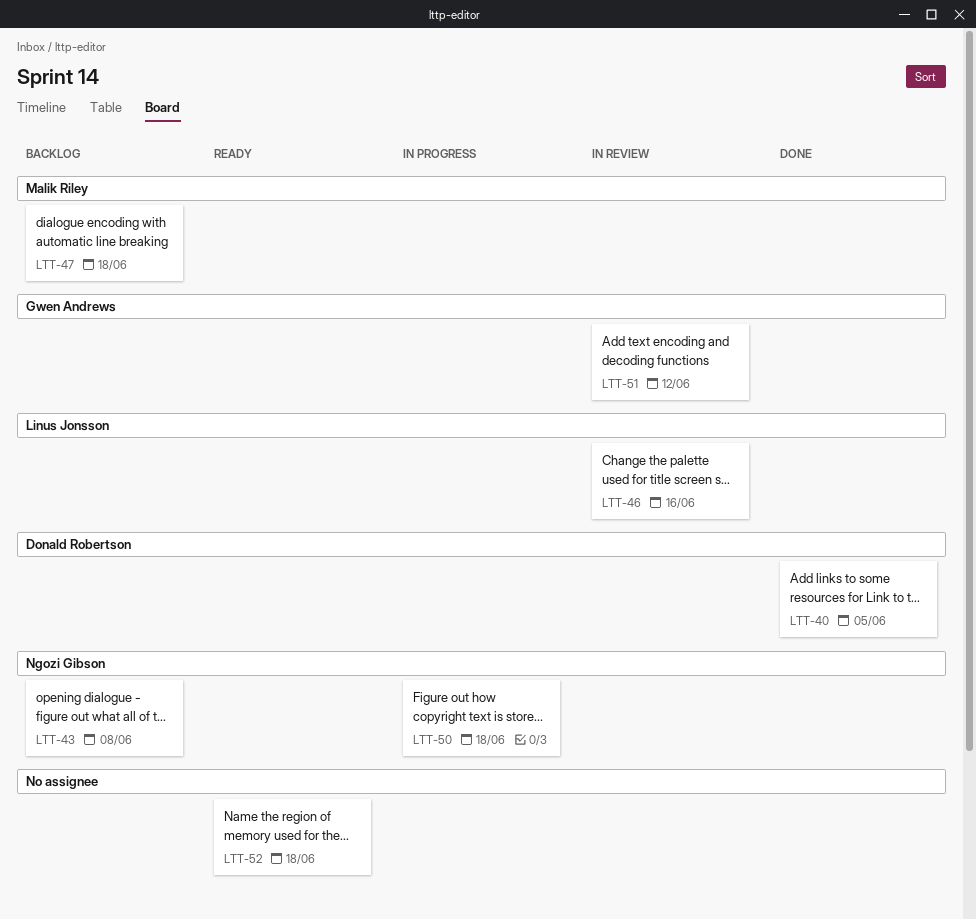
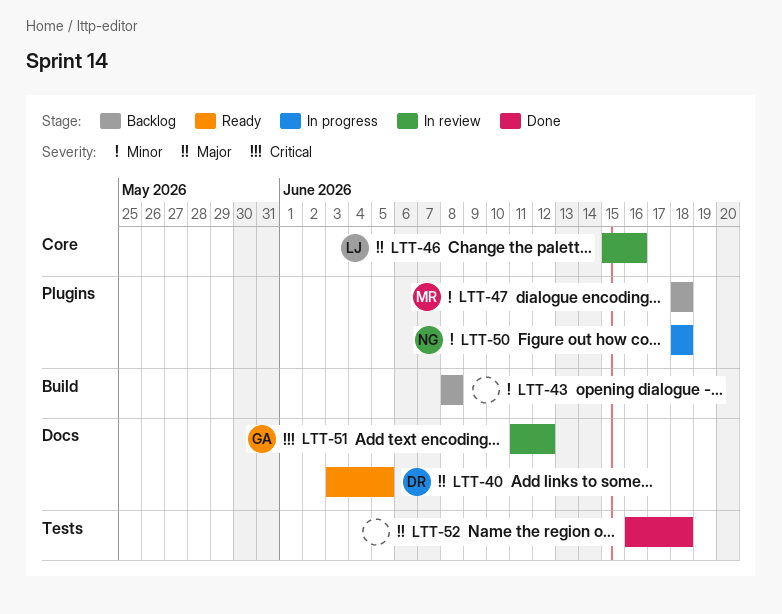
LTT-40, status: Done -> Ready
LTT-43, owner: Ngozi Gibson -> none
LTT-52, status: Ready -> Done

